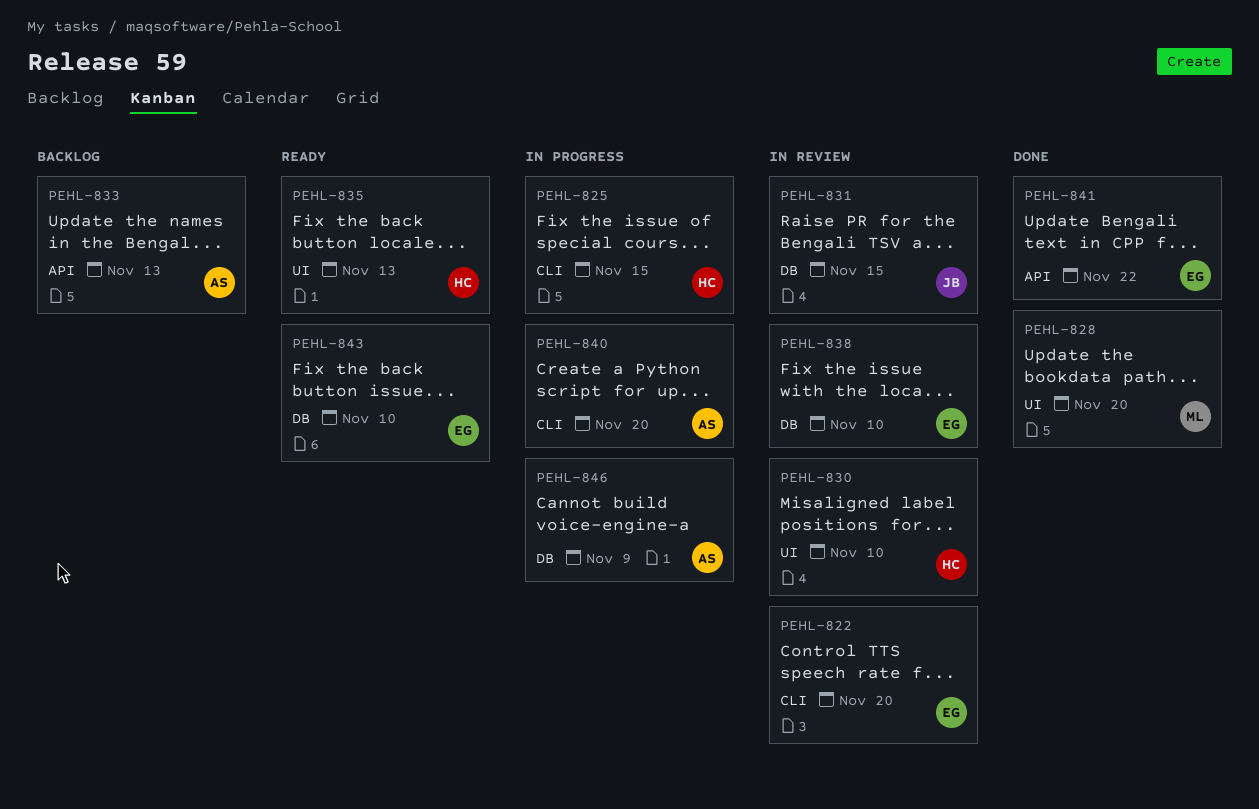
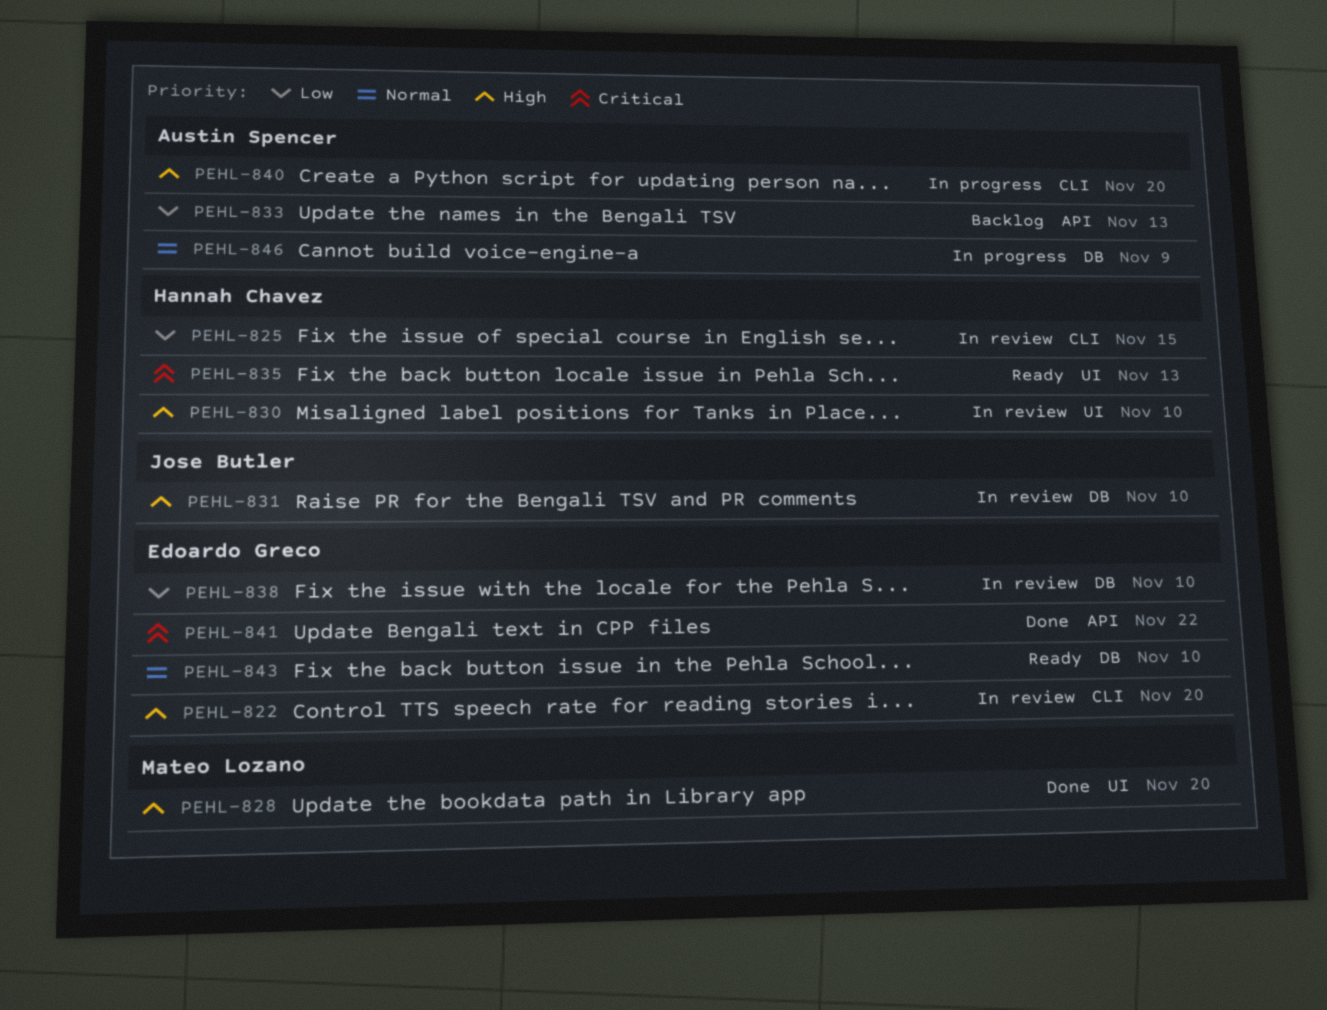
PEHL-825, status: In progress -> In review
PEHL-831, due: Nov 15 -> Nov 10

